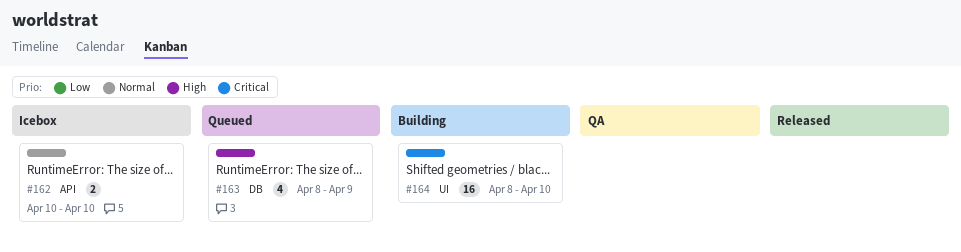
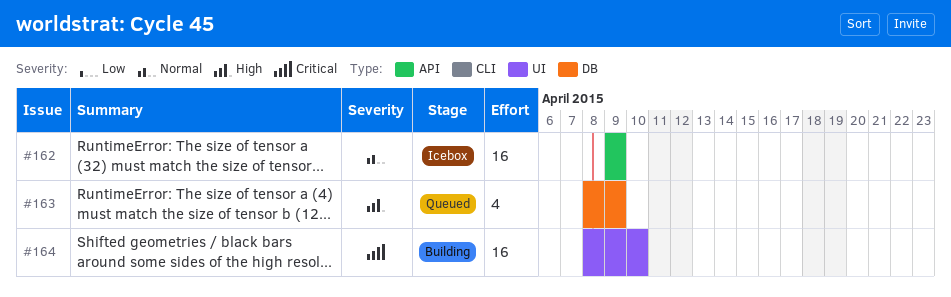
#162, estimate: 2 -> 16
#162, start: Apr 10 -> Apr 9
#162, due: Apr 10 -> Apr 9

